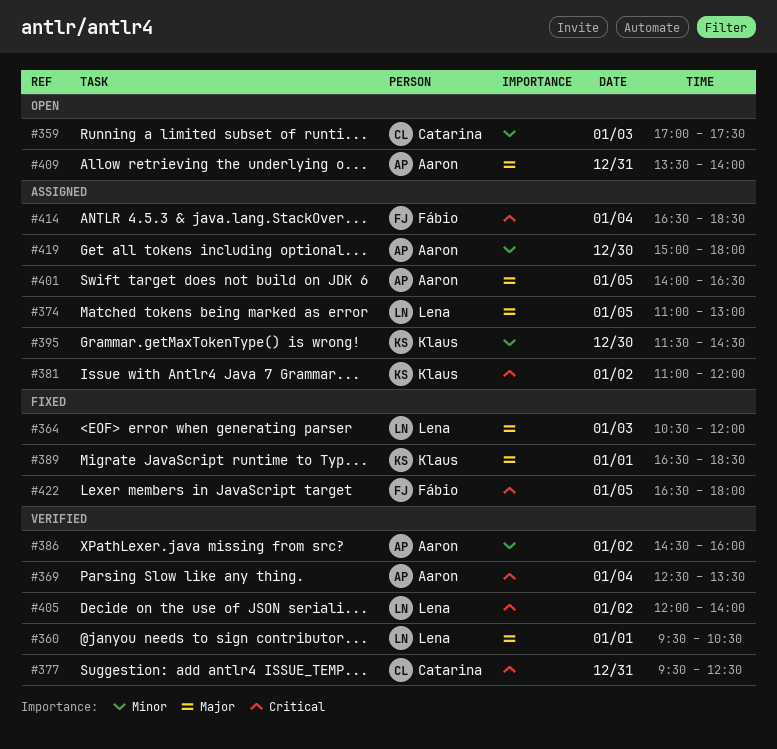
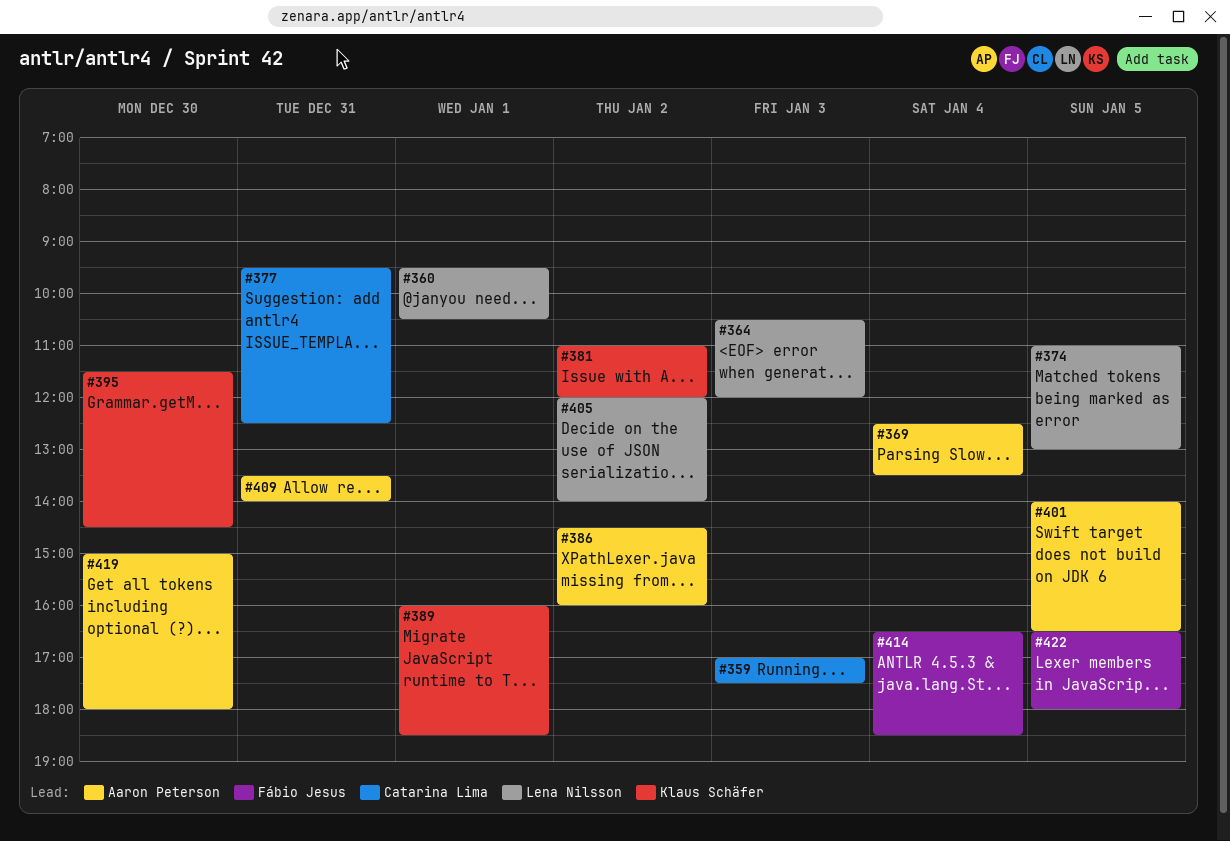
#389, begins: 16:30 -> 16:00

